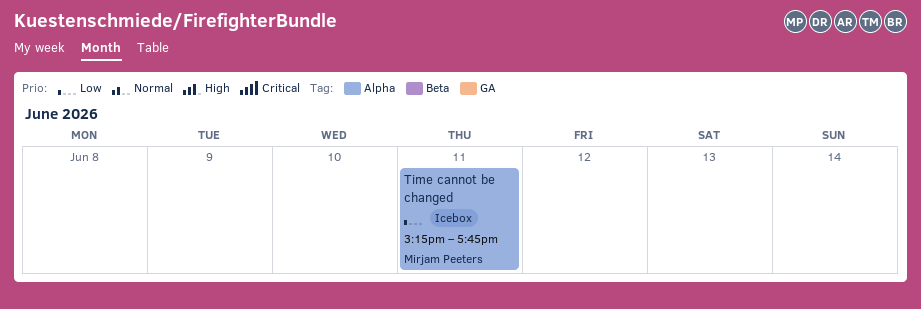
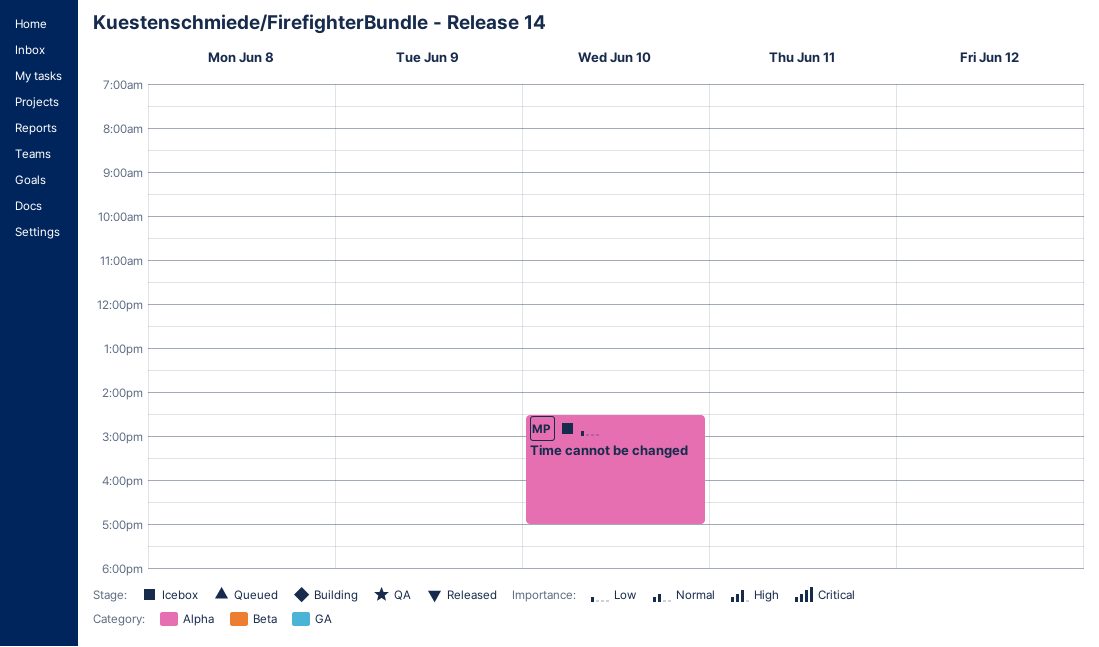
Time cannot be changed, day: Jun 11 -> Jun 10
Time cannot be changed, begins: 15:15 -> 14:30
Time cannot be changed, ends: 17:45 -> 17:00

